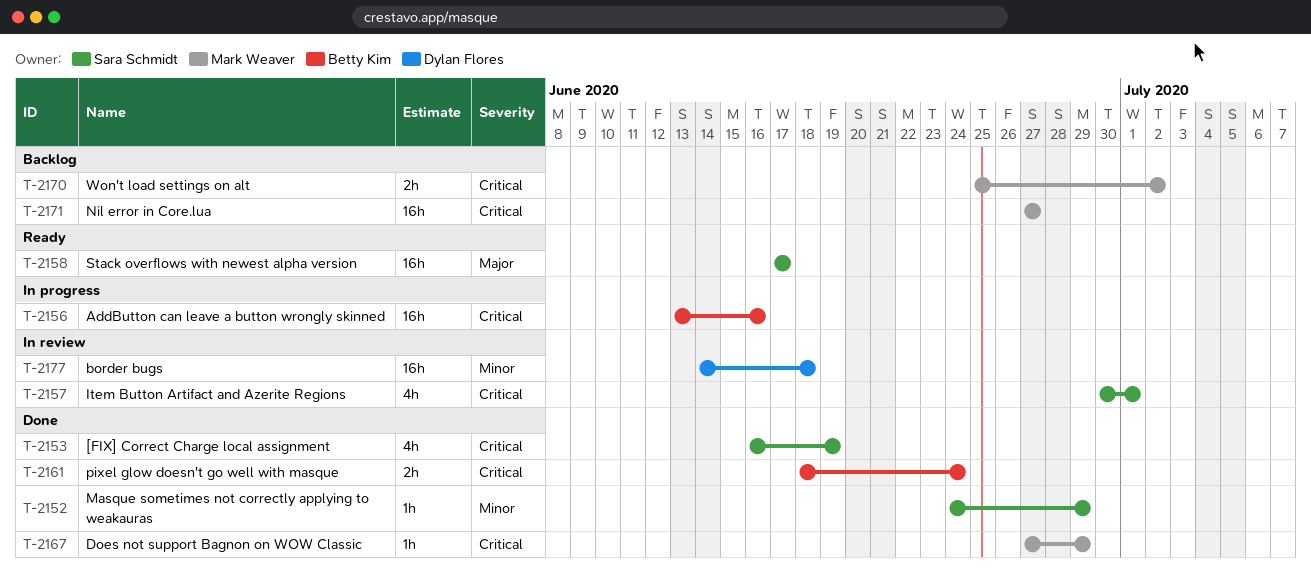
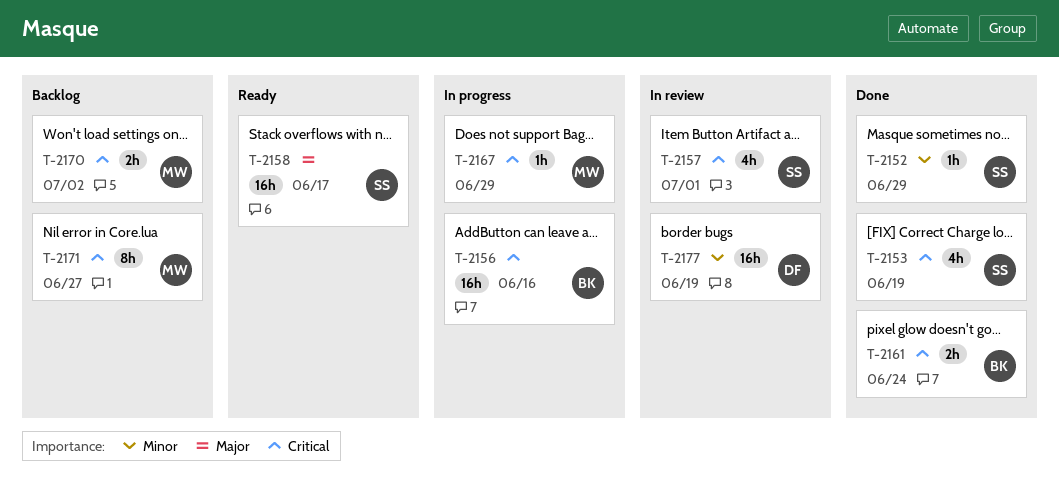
T-2167, status: Done -> In progress
T-2171, estimate: 16h -> 8h
T-2177, due: Jun 18 -> Jun 19

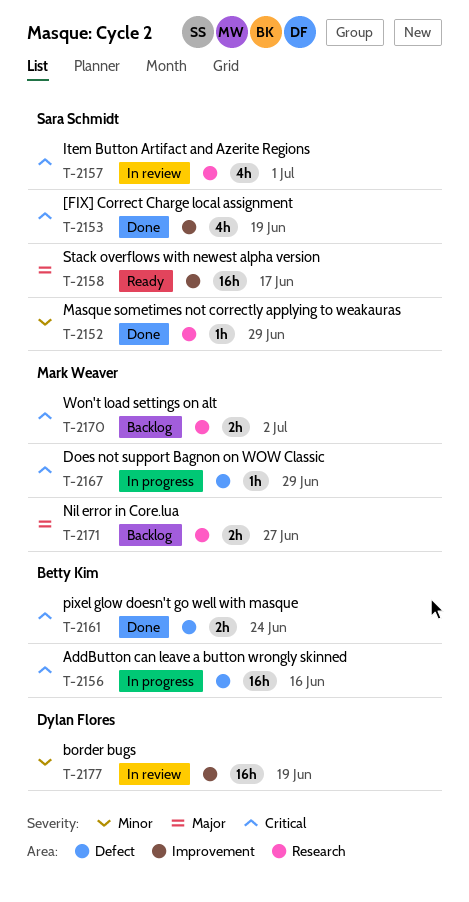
T-2171, priority: Critical -> Major
T-2171, estimate: 8h -> 2h

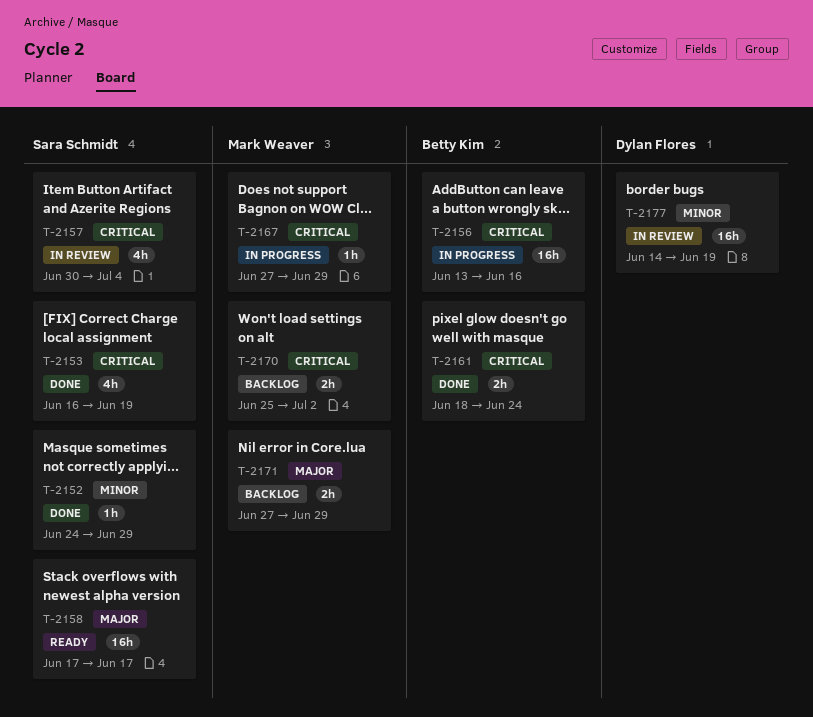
T-2157, due: Jul 1 -> Jul 4
T-2171, due: Jun 27 -> Jun 29

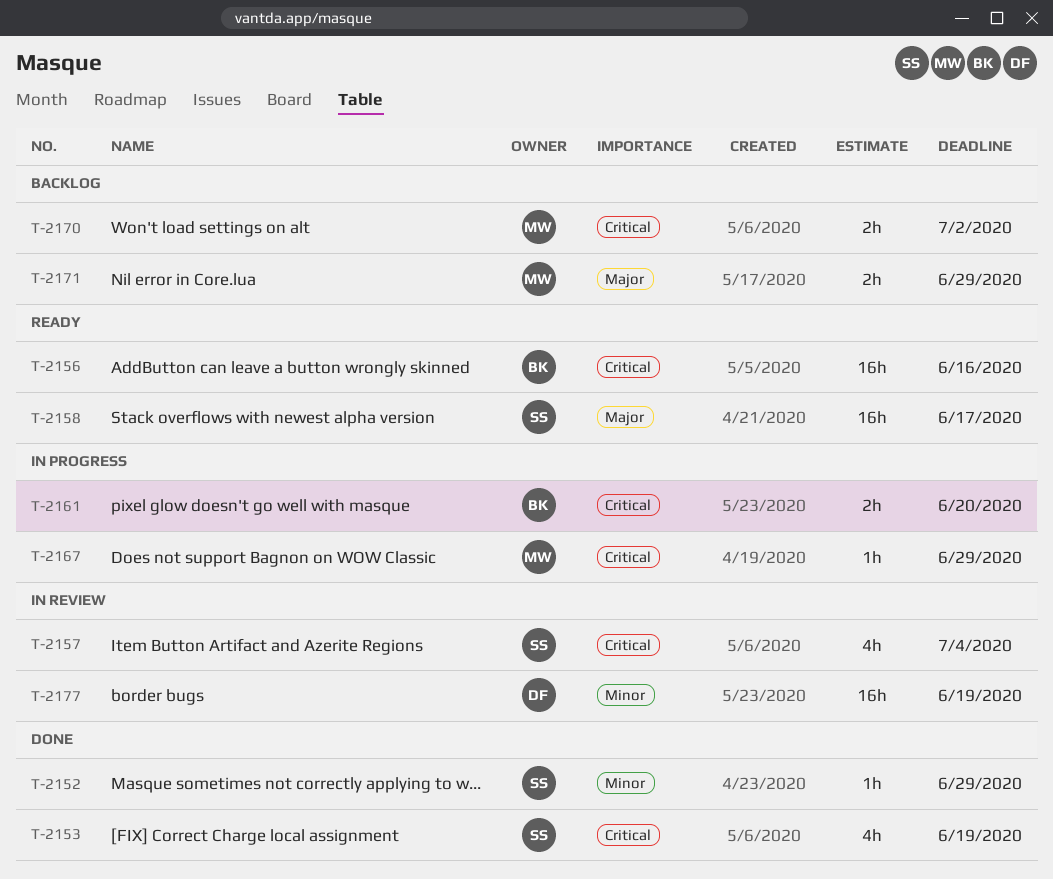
T-2156, status: In progress -> Ready
T-2161, status: Done -> In progress
T-2161, due: Jun 24 -> Jun 20

